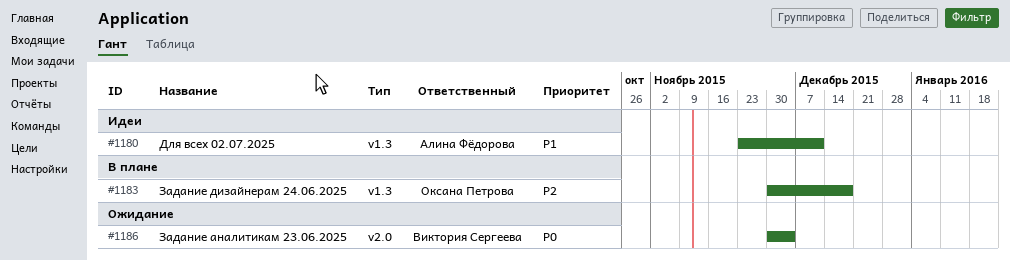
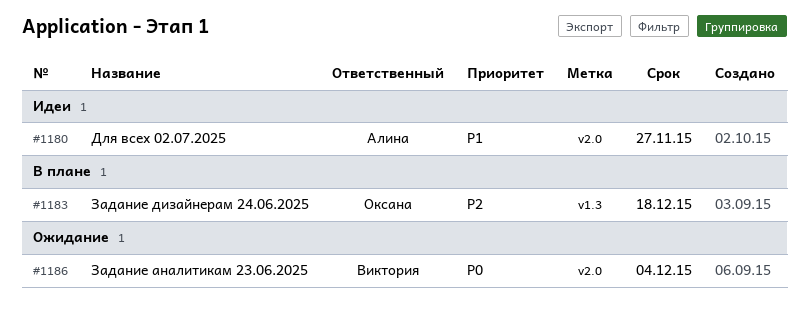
#1180, label: v1.3 -> v2.0
#1180, due: Dec 11 -> Nov 27

